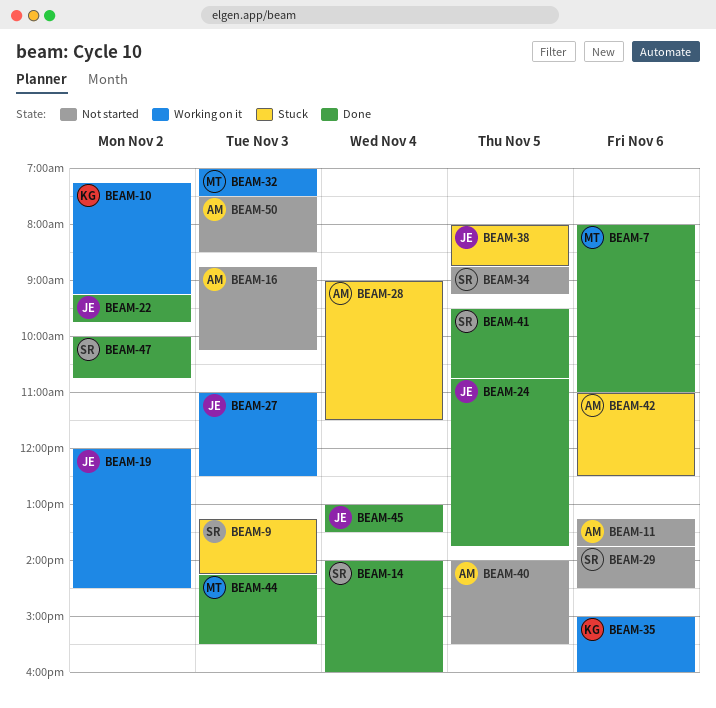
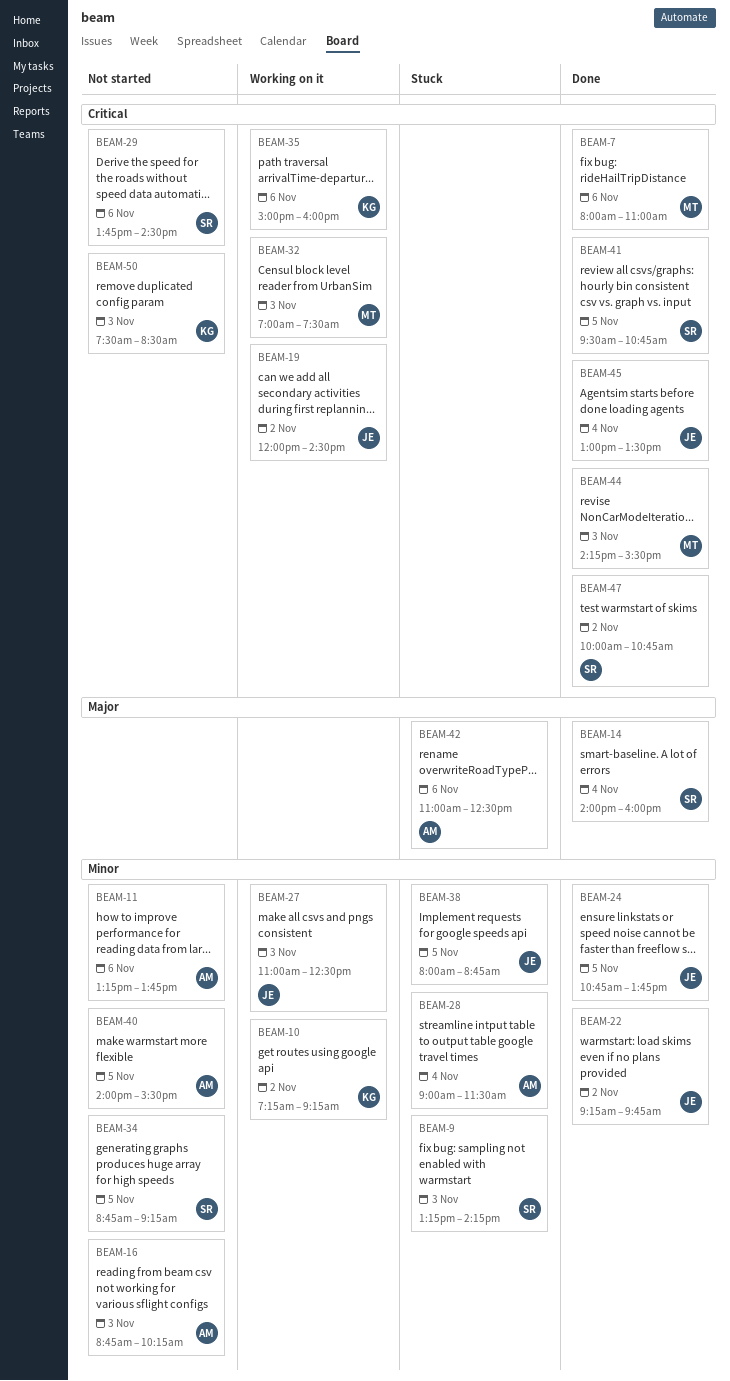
BEAM-50, owner: AM -> KG

